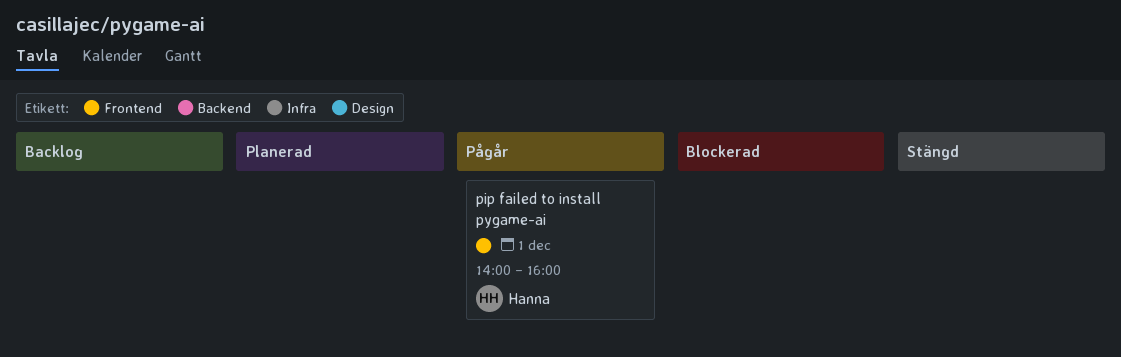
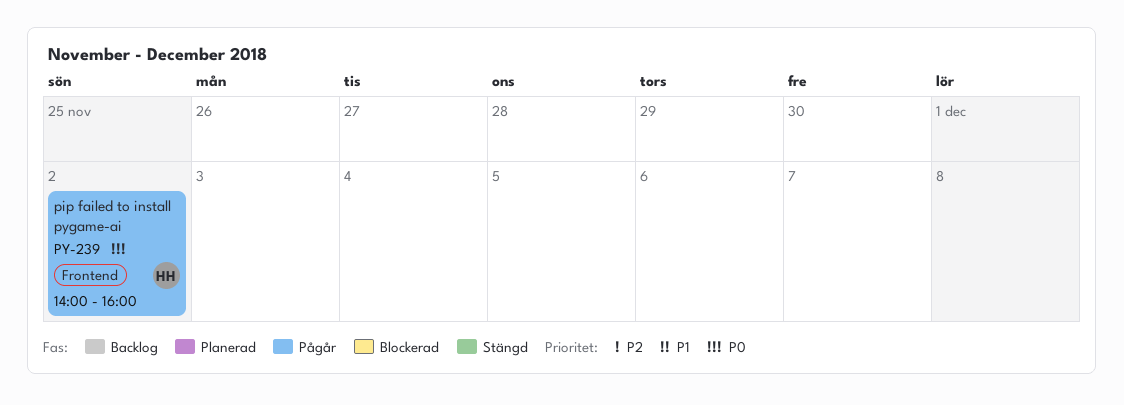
pip failed to install pygame-ai, day: Dec 1 -> Dec 2

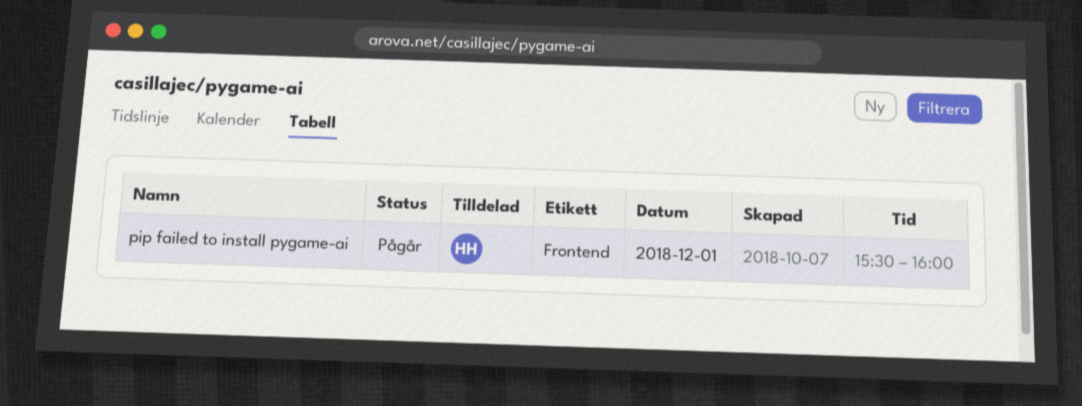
pip failed to install pygame-ai, day: Dec 2 -> Dec 1
pip failed to install pygame-ai, begins: 14:00 -> 15:30

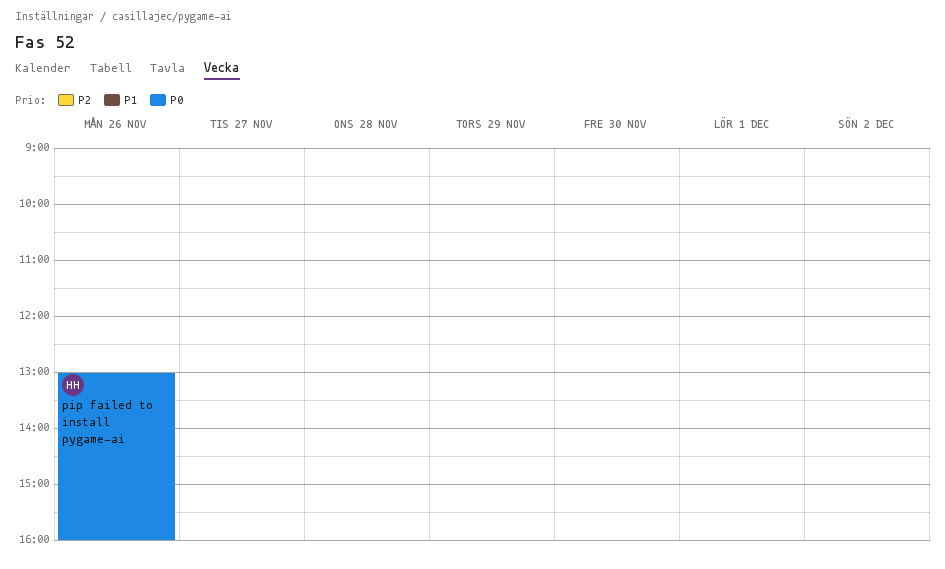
pip failed to install pygame-ai, day: Dec 1 -> Nov 26
pip failed to install pygame-ai, begins: 15:30 -> 13:00

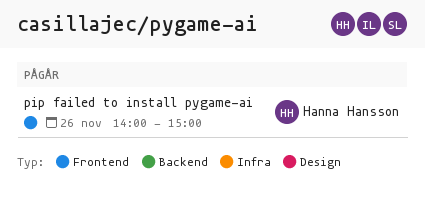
pip failed to install pygame-ai, begins: 13:00 -> 14:00
pip failed to install pygame-ai, ends: 16:00 -> 15:00

